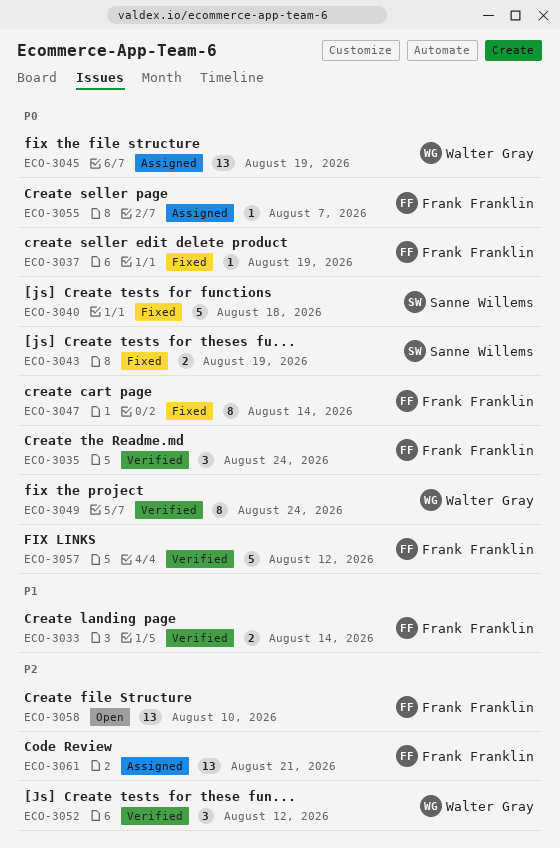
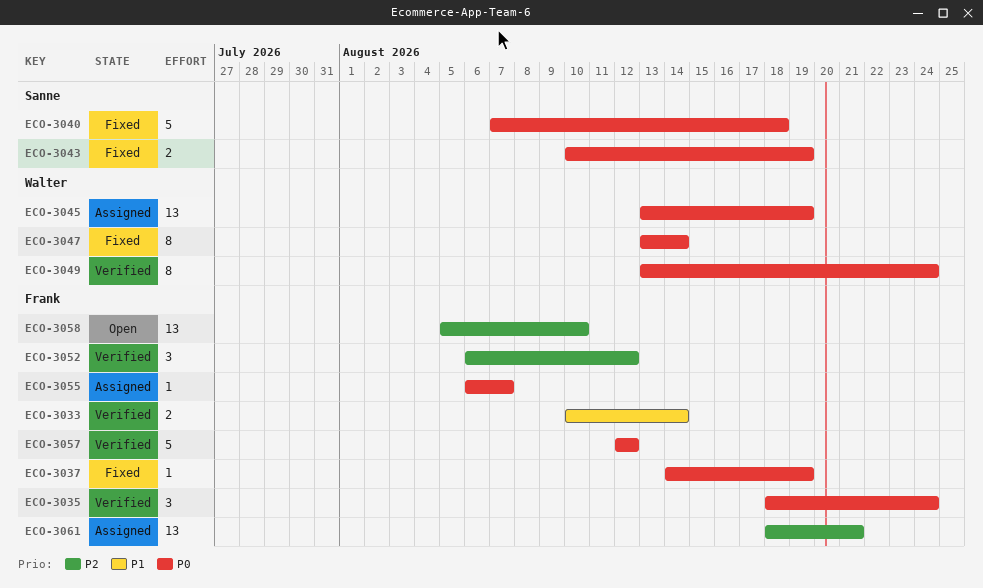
ECO-3047, owner: Frank Franklin -> Walter Gray
ECO-3052, owner: Walter Gray -> Frank Franklin

